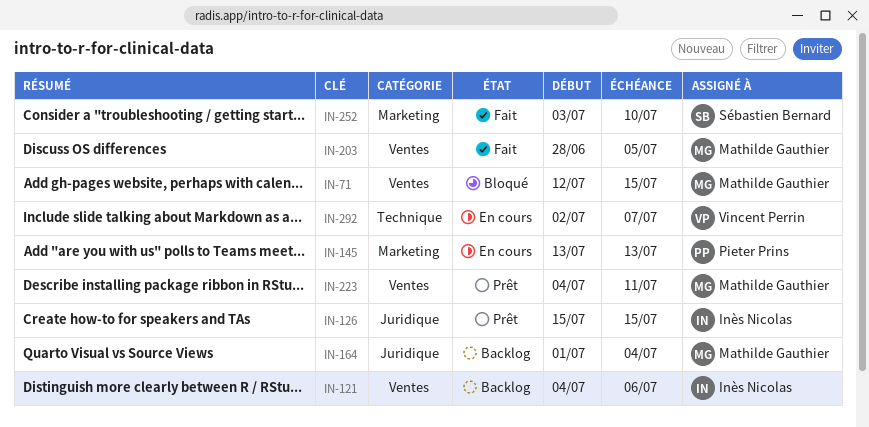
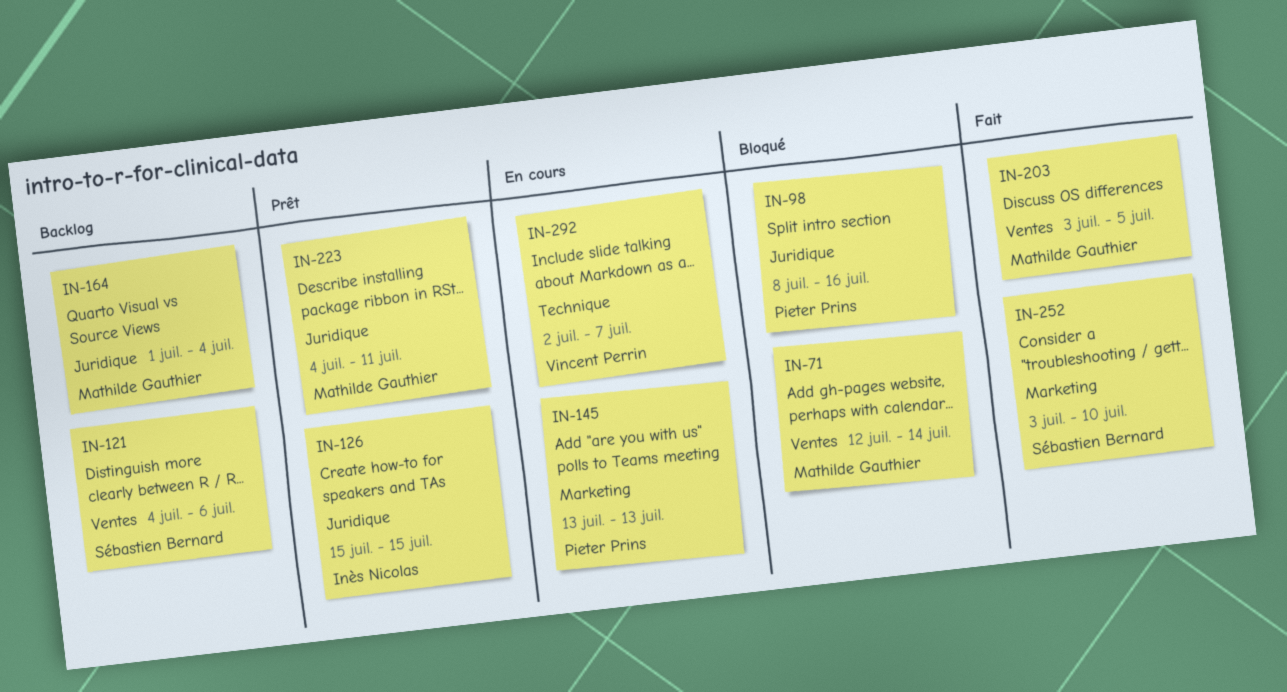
IN-71, due: Jul 15 -> Jul 14
IN-98: none -> present
IN-121, owner: Inès Nicolas -> Sébastien Bernard
IN-203, start: Jun 28 -> Jul 3
IN-223, label: Ventes -> Juridique

